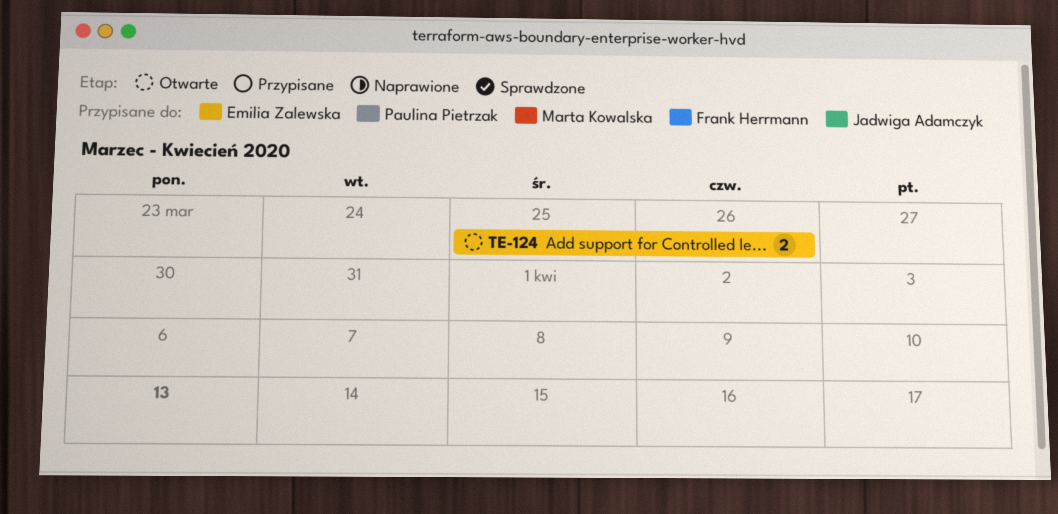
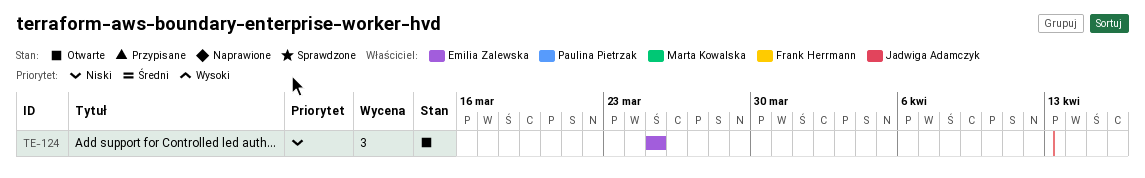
TE-124, estimate: 2 -> 3
TE-124, due: Mar 26 -> Mar 25

